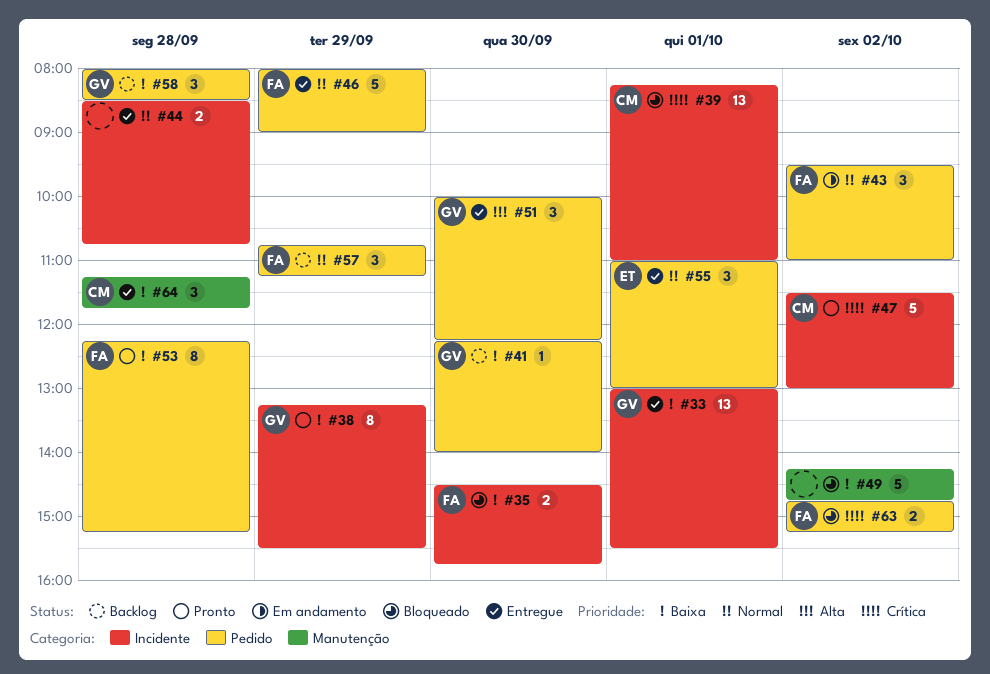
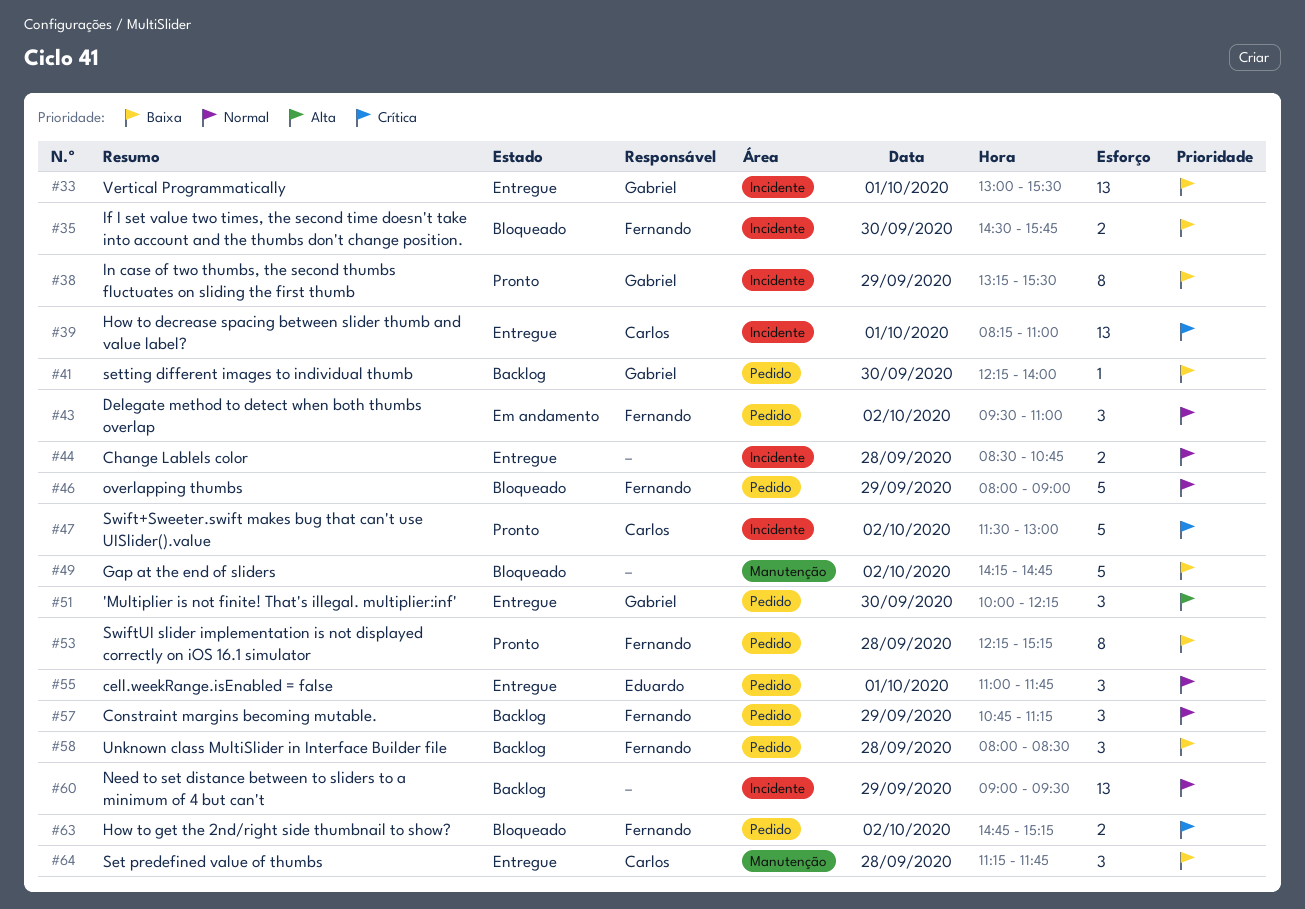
#39, status: Bloqueado -> Entregue
#46, status: Entregue -> Bloqueado
#55, ends: 13:00 -> 11:45
#58, owner: Gabriel -> Fernando
#60: none -> present

